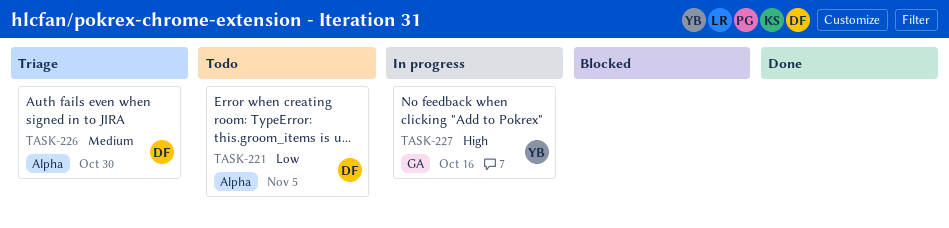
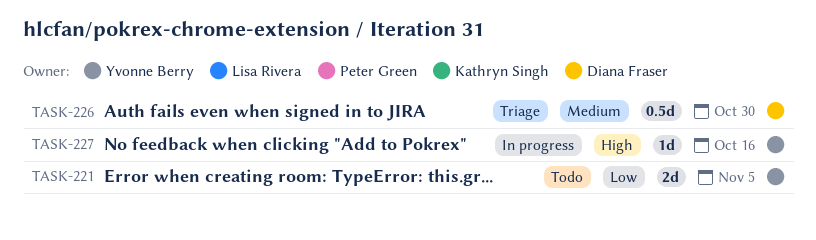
TASK-221, owner: Diana Fraser -> Yvonne Berry

